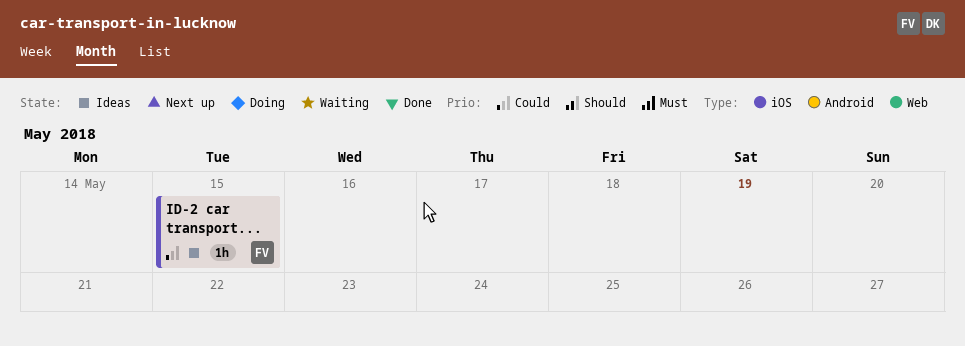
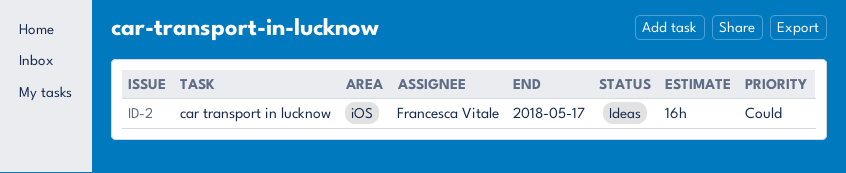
ID-2, estimate: 1h -> 16h
ID-2, due: May 15 -> May 17

